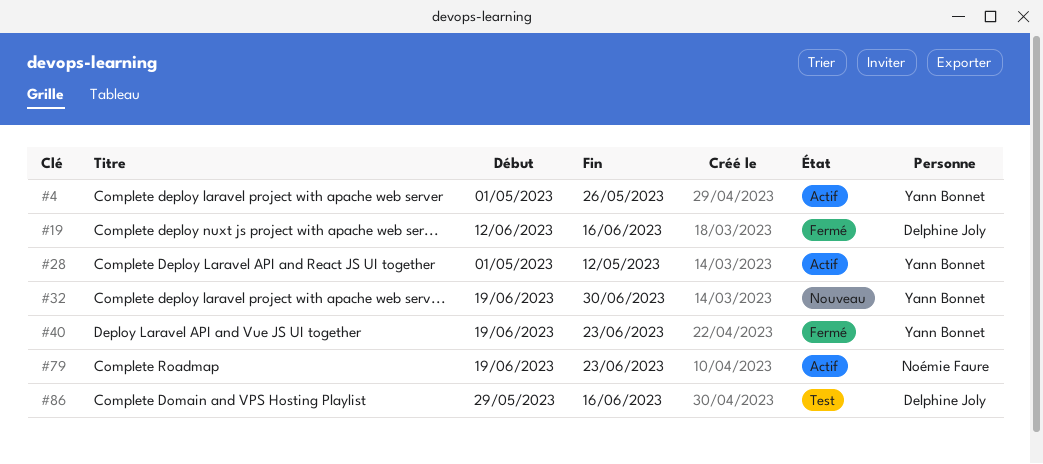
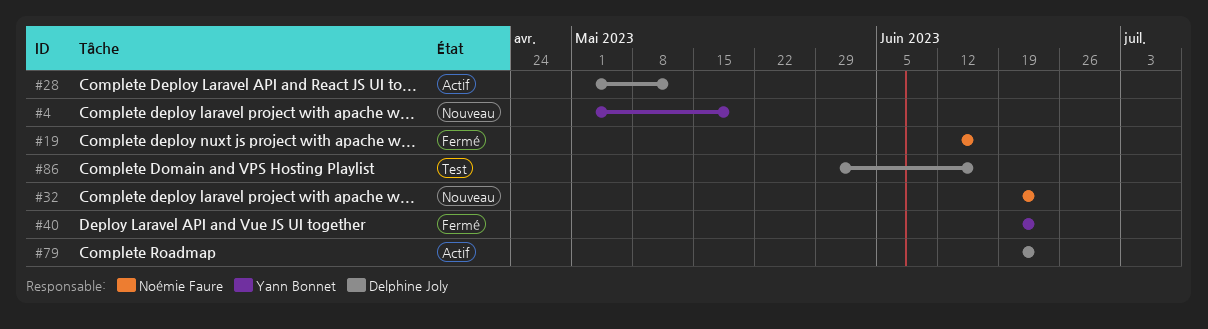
#4, status: Actif -> Nouveau
#4, due: May 26 -> May 19
#19, owner: Delphine Joly -> Noémie Faure
#28, owner: Yann Bonnet -> Delphine Joly
#32, owner: Yann Bonnet -> Noémie Faure
#32, due: Jun 30 -> Jun 23
#79, owner: Noémie Faure -> Delphine Joly

